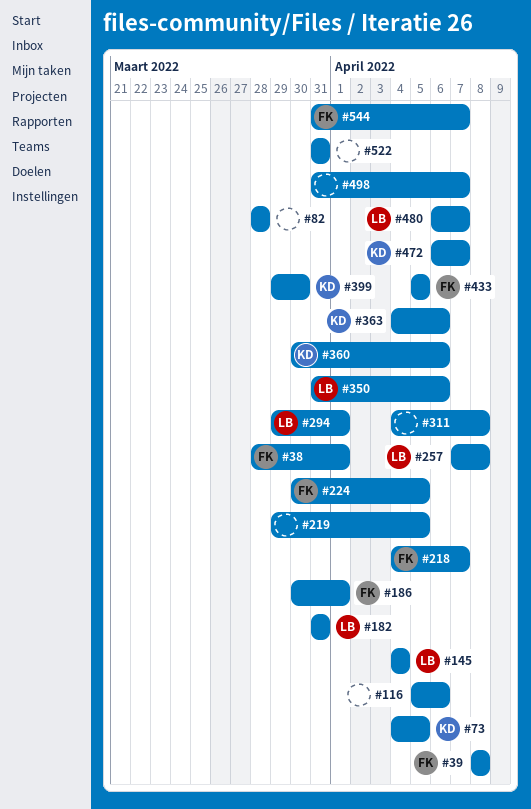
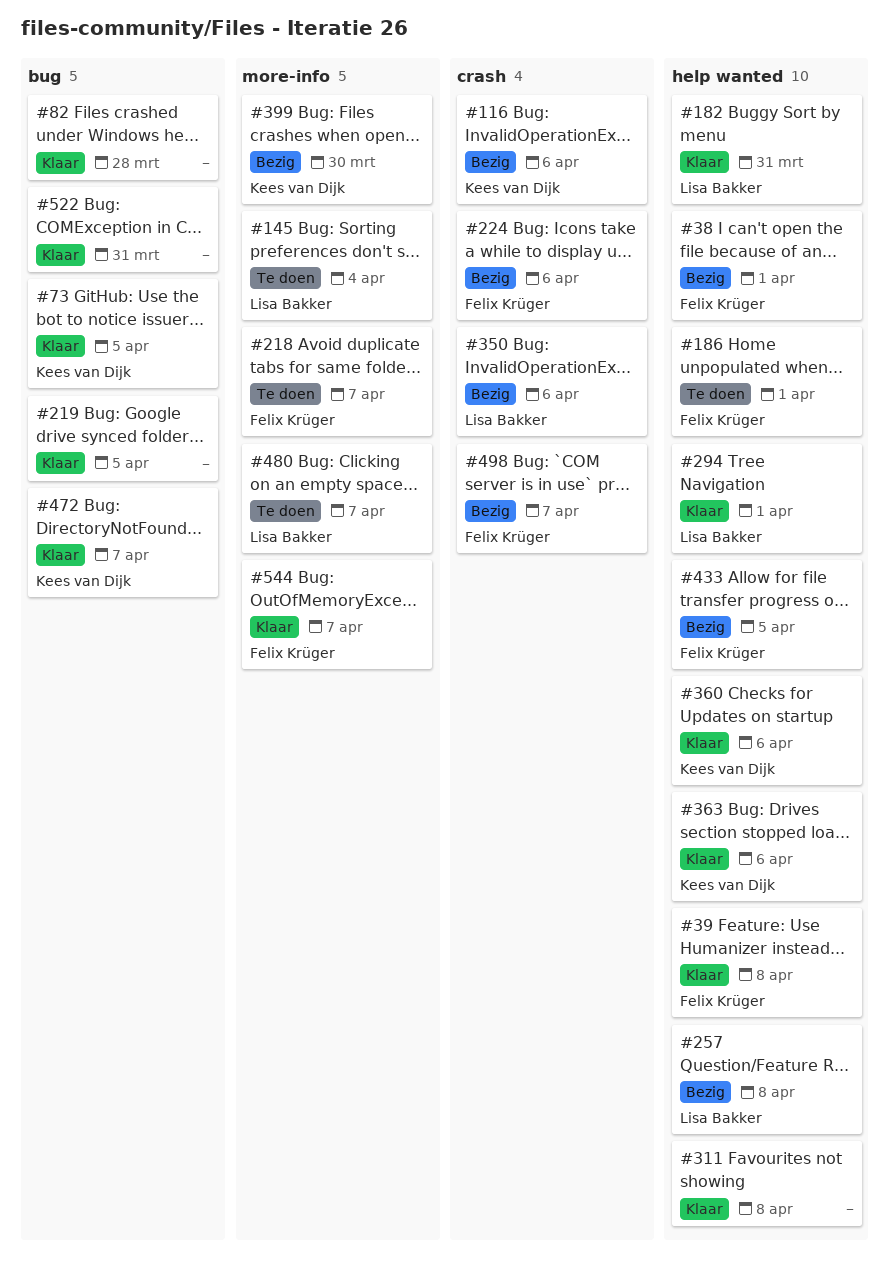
#116, owner: none -> Kees van Dijk
#224, due: Apr 5 -> Apr 6
#498, owner: none -> Felix Krüger

